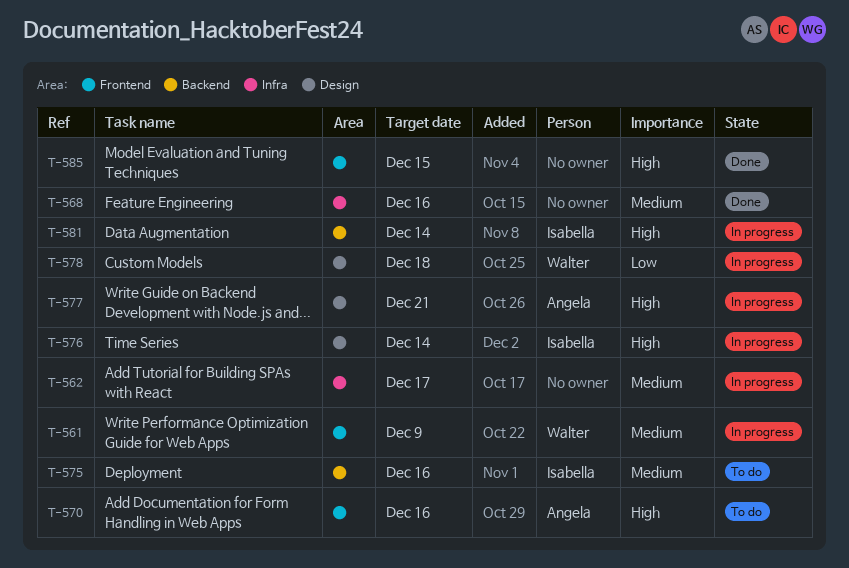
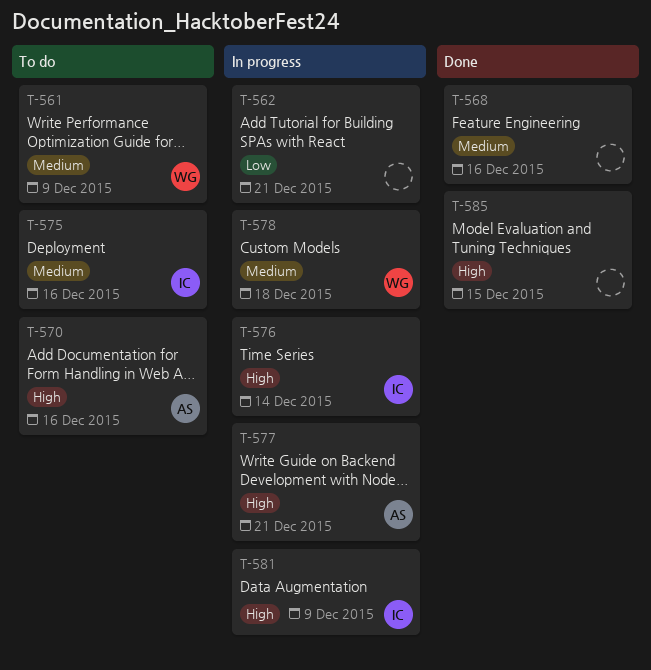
T-561, status: In progress -> To do
T-562, priority: Medium -> Low
T-562, due: Dec 17 -> Dec 21
T-578, priority: Low -> Medium
T-581, due: Dec 14 -> Dec 9

